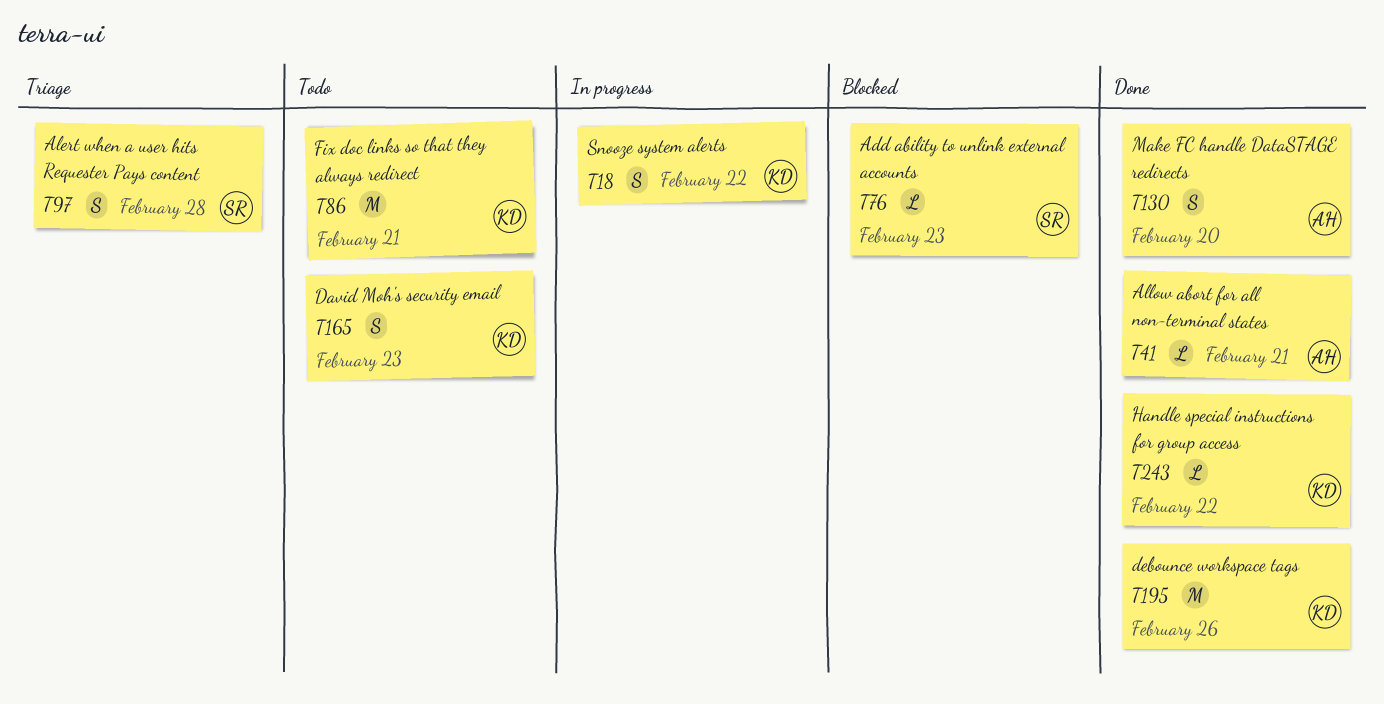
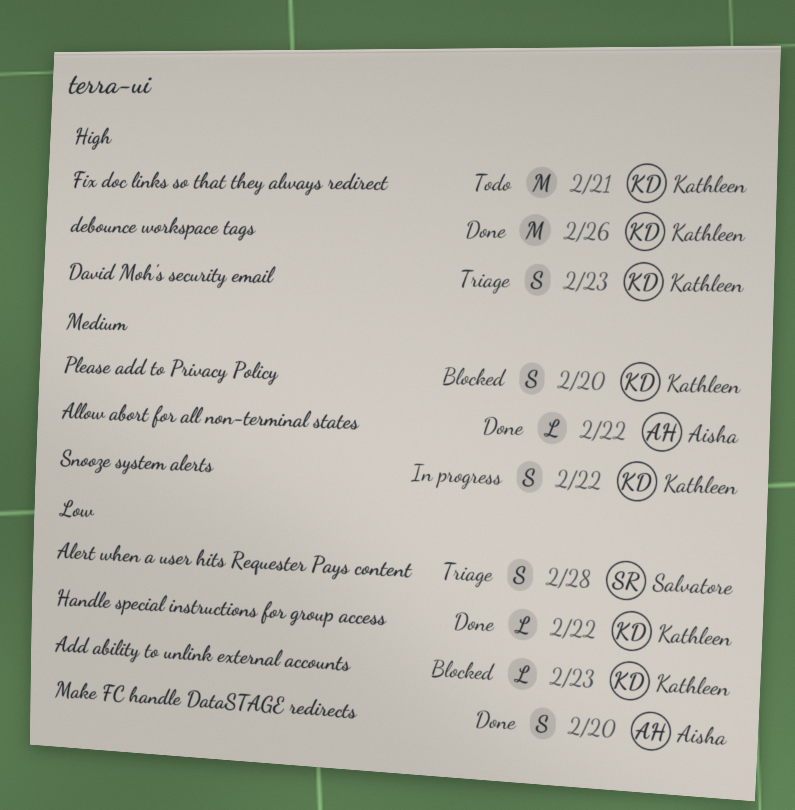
Add ability to unlink external accounts, owner: Salvatore -> Kathleen
Allow abort for all non-terminal states, due: Feb 21 -> Feb 22
David Moh's security email, status: Todo -> Triage
Please add to Privacy Policy: none -> present

